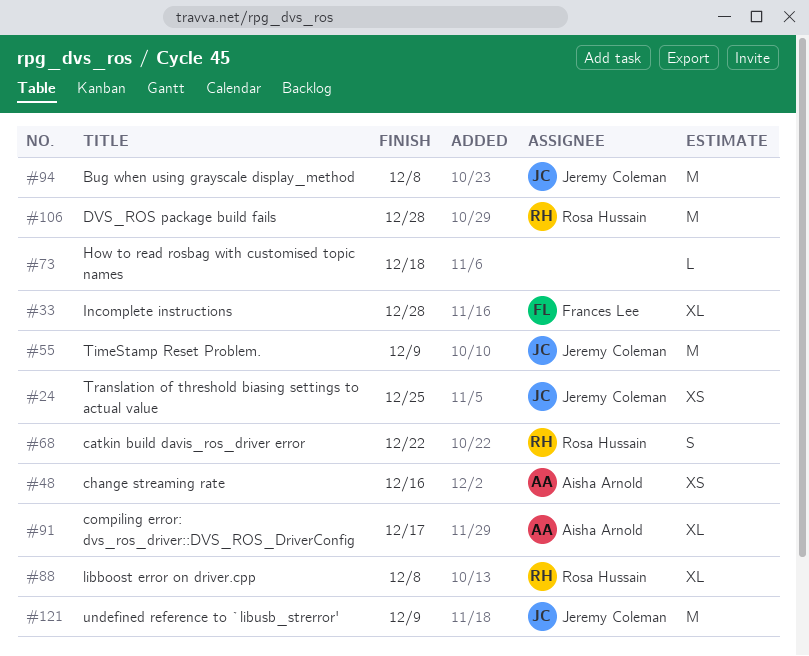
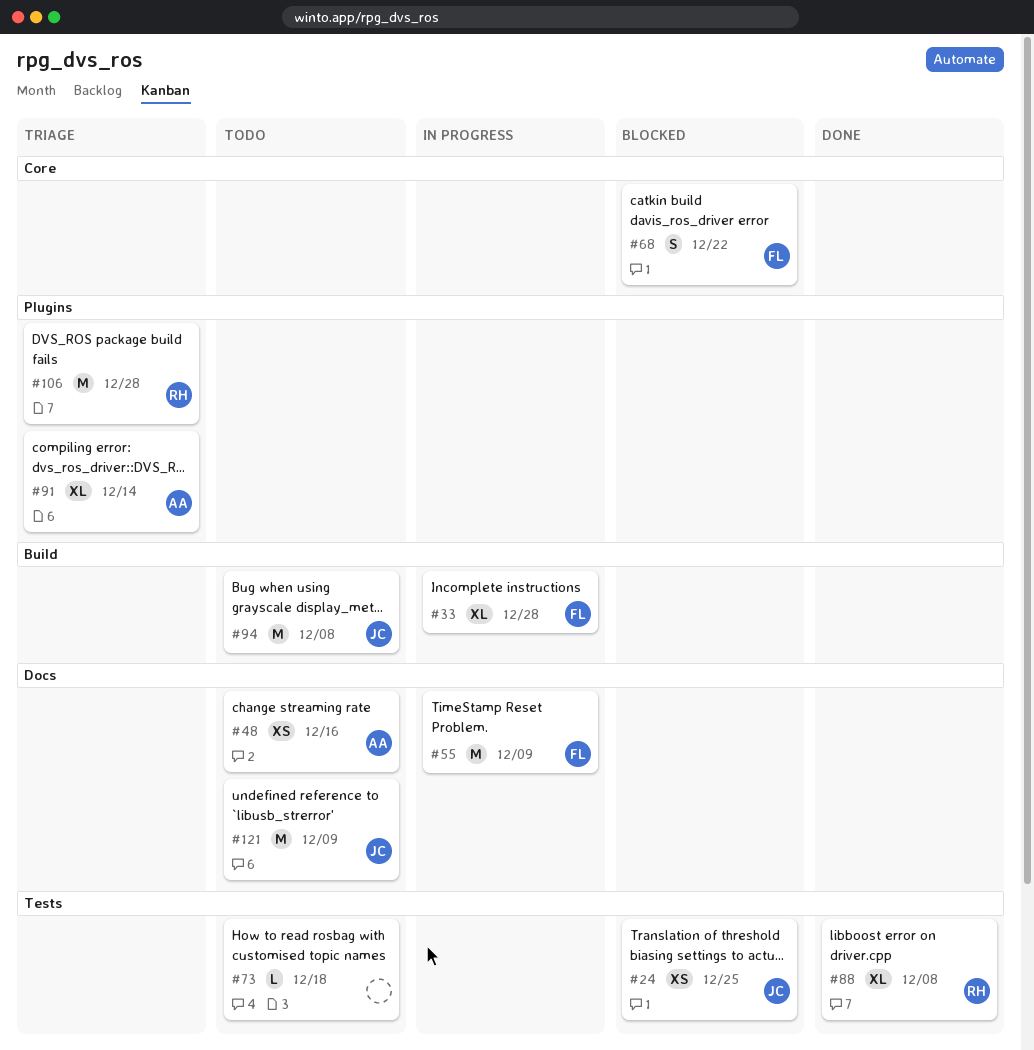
#55, owner: Jeremy Coleman -> Frances Lee
#68, owner: Rosa Hussain -> Frances Lee
#91, due: Dec 17 -> Dec 14

